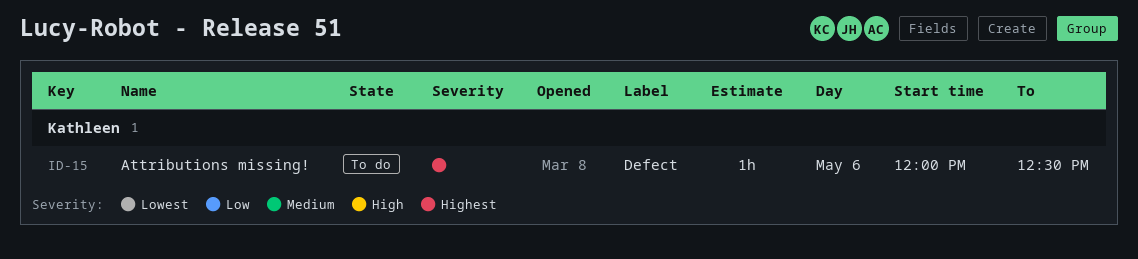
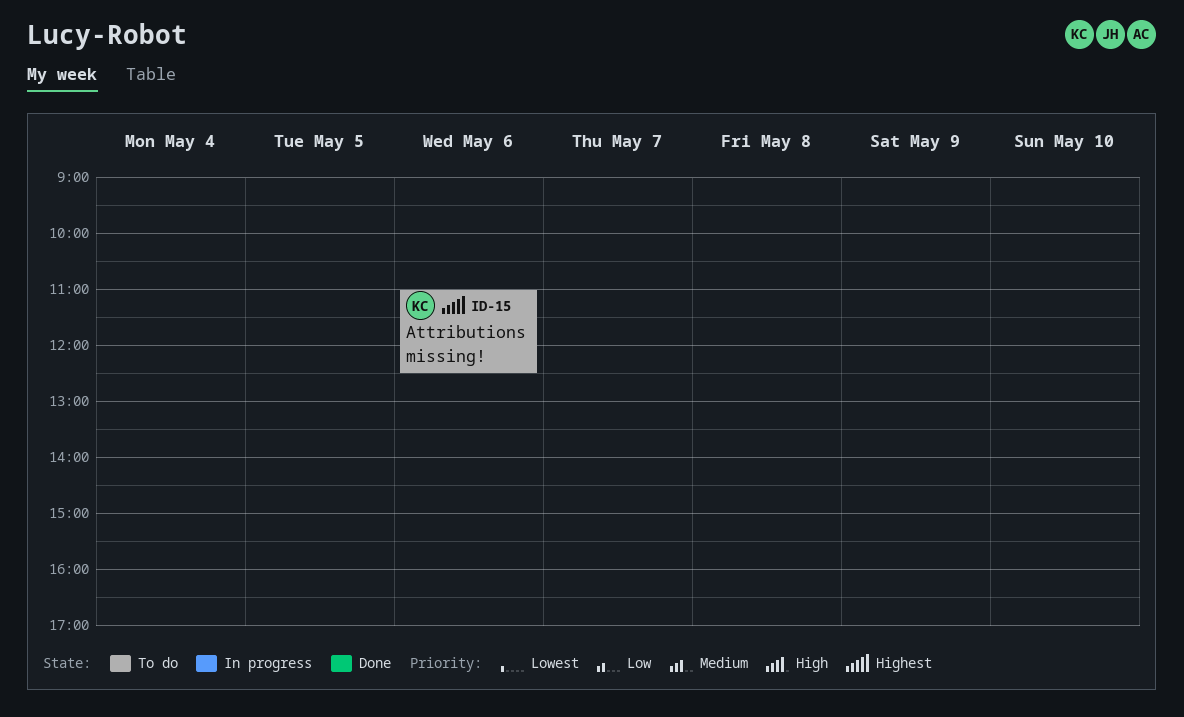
ID-15, begins: 12:00 -> 11:00

